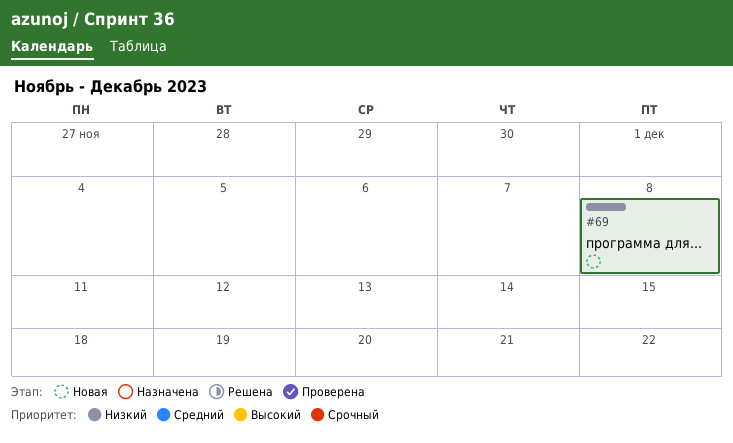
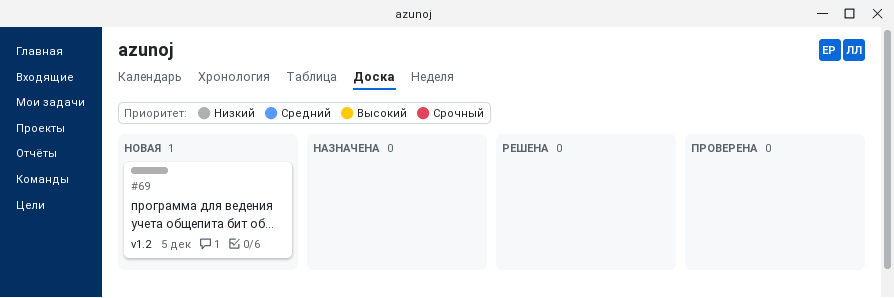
#69, due: Dec 8 -> Dec 5

